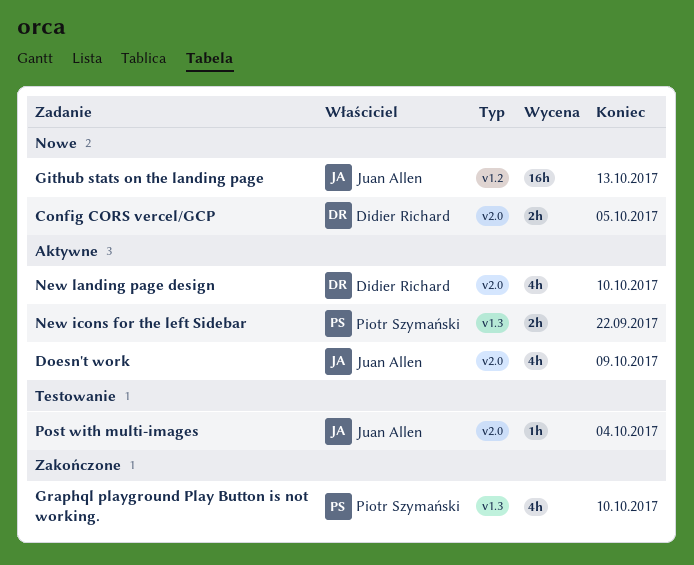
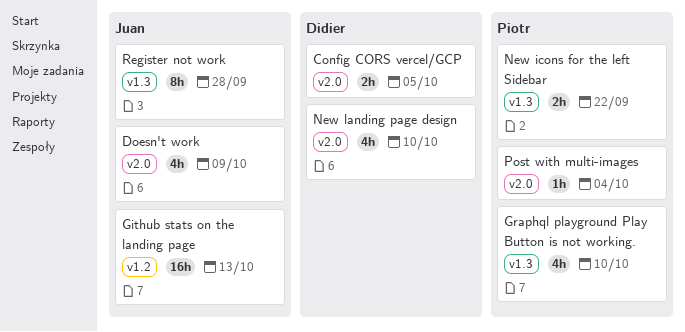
Post with multi-images, owner: Juan Allen -> Piotr Szymański
Register not work: none -> present

